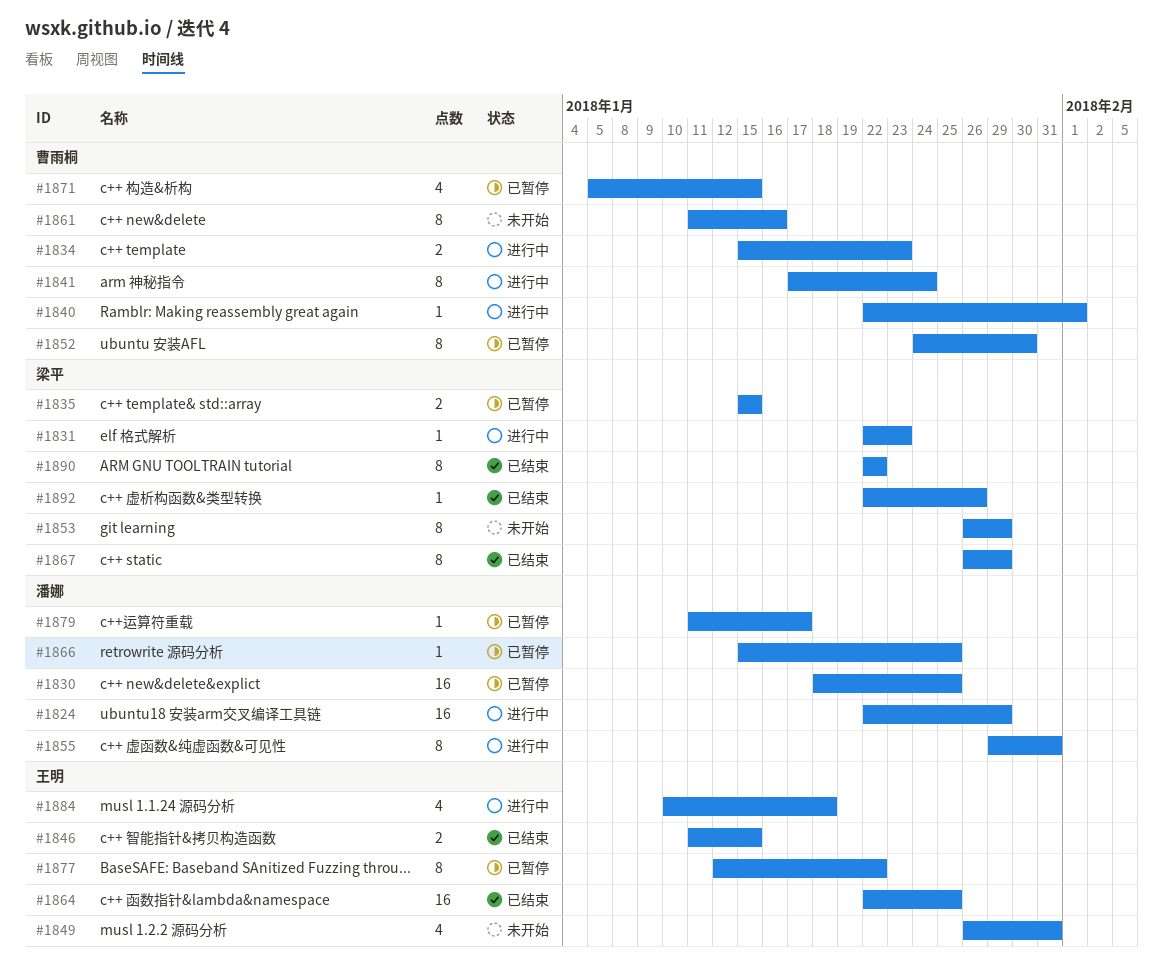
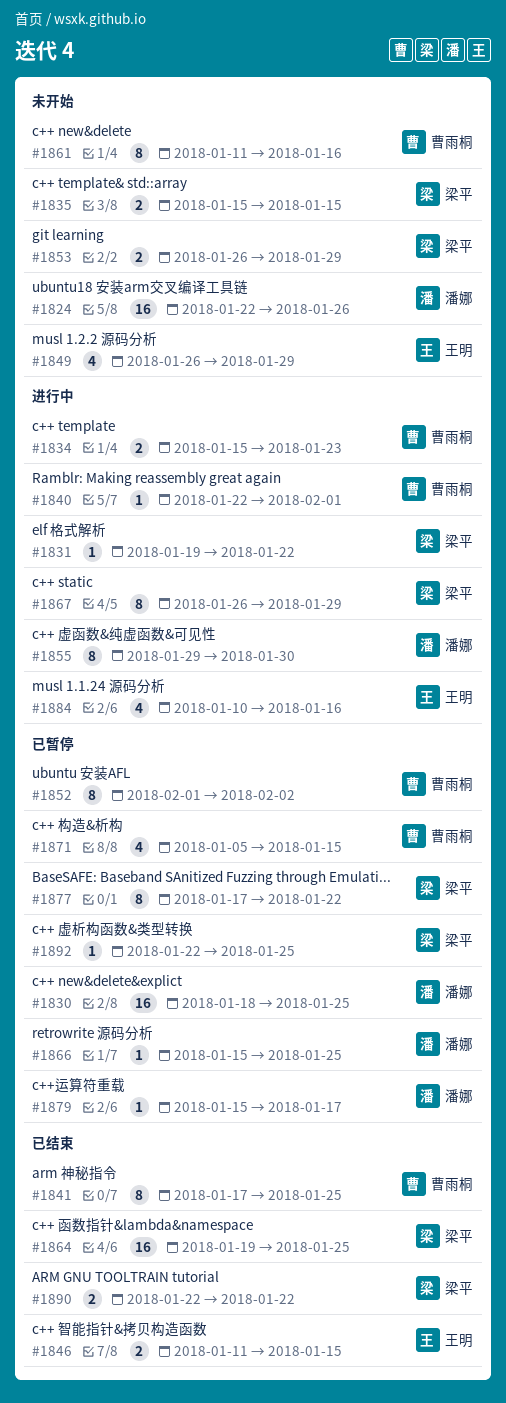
#1824, status: 进行中 -> 未开始
#1824, due: Jan 29 -> Jan 26
#1831, start: Jan 22 -> Jan 19
#1831, due: Jan 23 -> Jan 22
#1835, status: 已暂停 -> 未开始
#1841, status: 进行中 -> 已结束
#1841, due: Jan 24 -> Jan 25
#1849, due: Jan 31 -> Jan 29
#1852, start: Jan 24 -> Feb 1
#1852, due: Jan 30 -> Feb 2
#1853, estimate: 8 -> 2
#1855, due: Jan 31 -> Jan 30
#1864, owner: 王明 -> 梁平
#1864, start: Jan 22 -> Jan 19
#1867, status: 已结束 -> 进行中
#1877, owner: 王明 -> 梁平
#1877, start: Jan 12 -> Jan 17
#1879, start: Jan 11 -> Jan 15
#1884, due: Jan 18 -> Jan 16
#1890, estimate: 8 -> 2
#1892, status: 已结束 -> 已暂停
#1892, due: Jan 26 -> Jan 25

